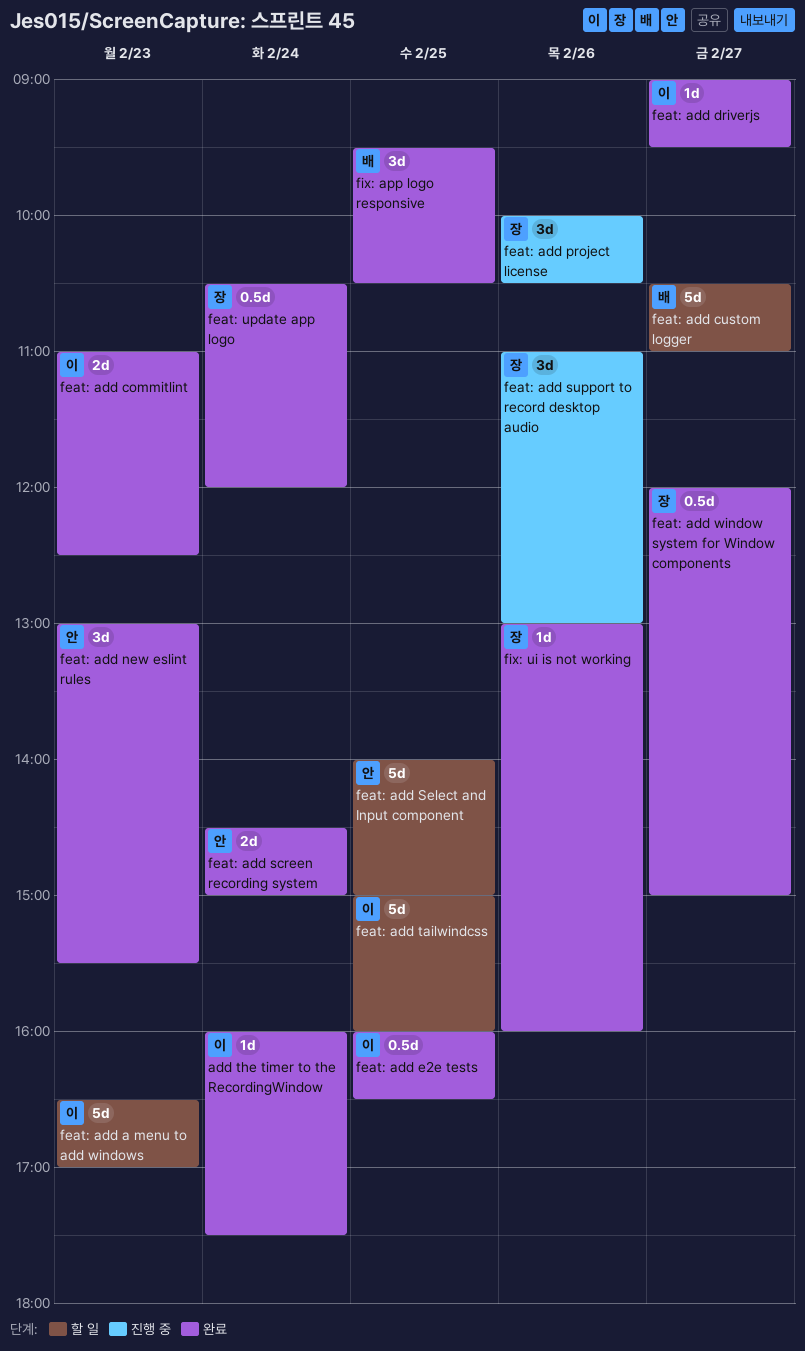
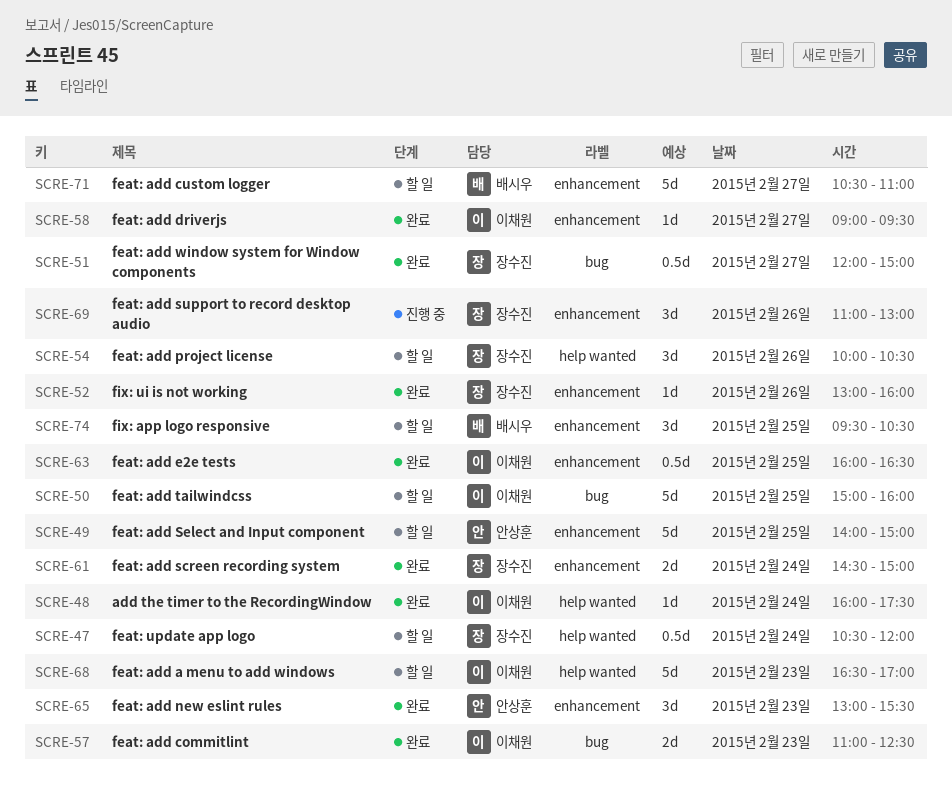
feat: add project license, status: 진행 중 -> 할 일
feat: add screen recording system, owner: 안상훈 -> 장수진
feat: update app logo, status: 완료 -> 할 일
fix: app logo responsive, status: 완료 -> 할 일

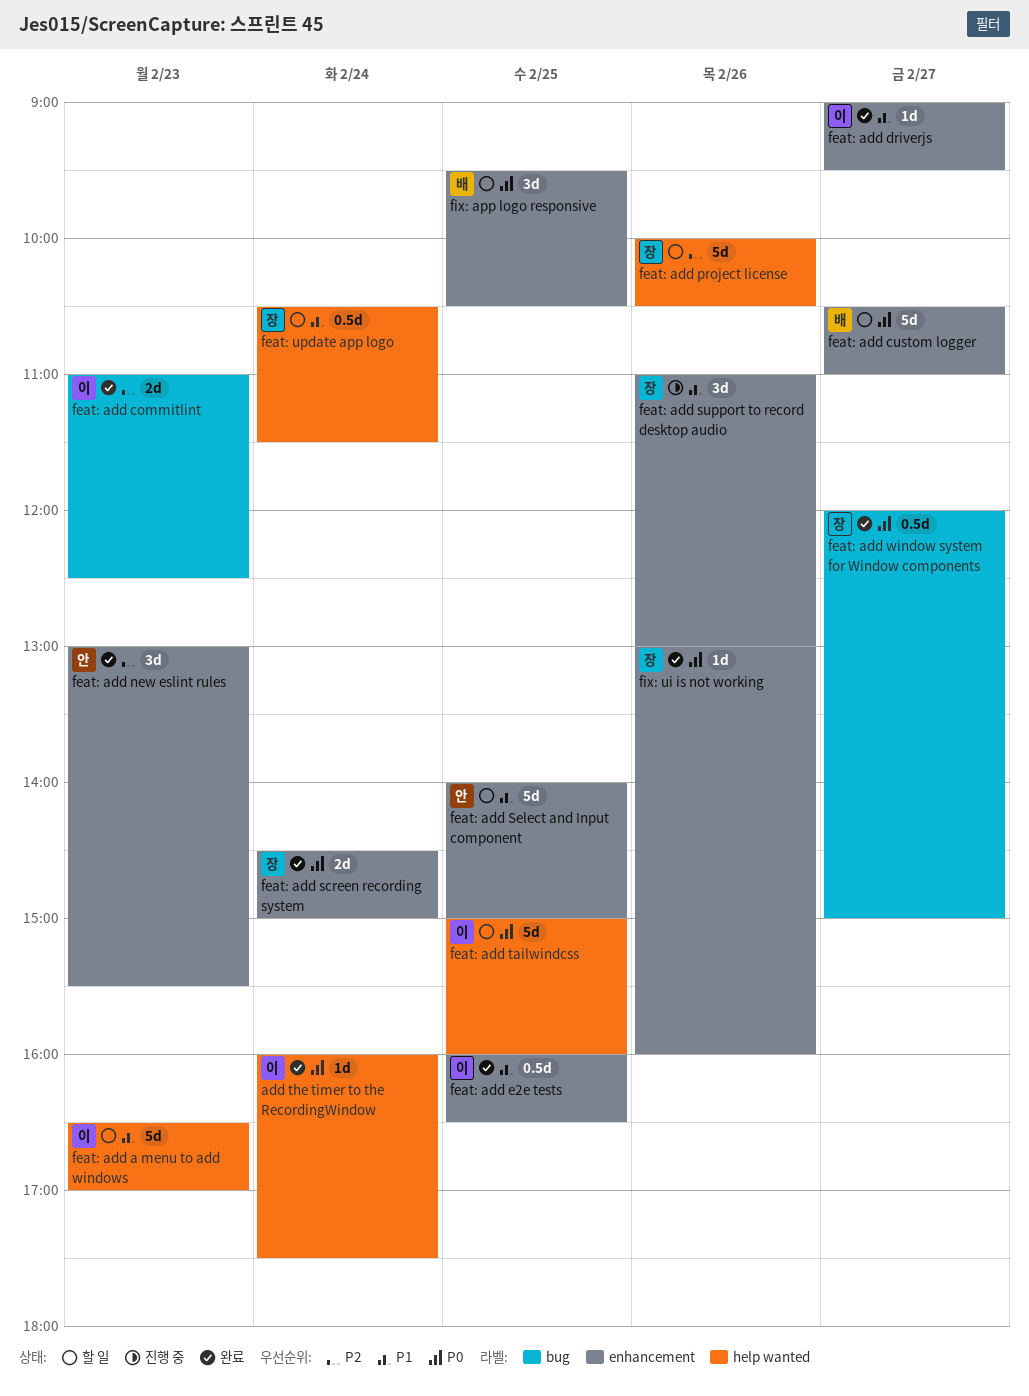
feat: add project license, estimate: 3d -> 5d
feat: add tailwindcss, label: bug -> help wanted
feat: update app logo, ends: 12:00 -> 11:30

